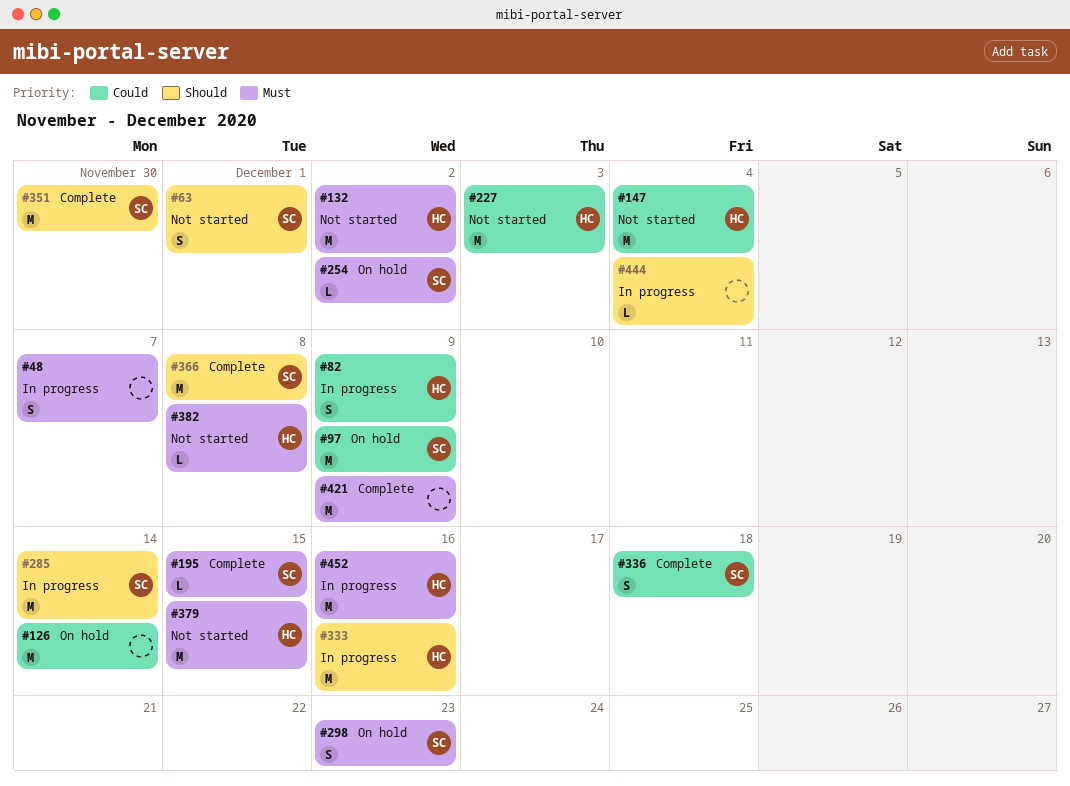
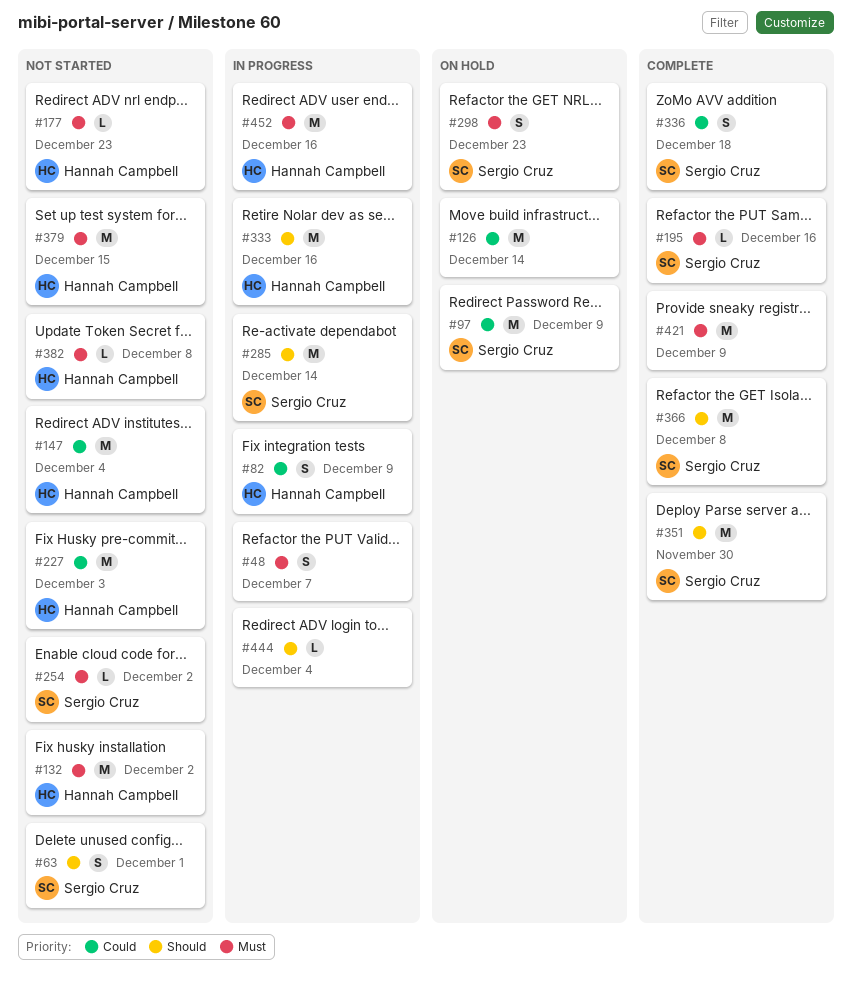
#177: none -> present
#195, due: Dec 15 -> Dec 16
#254, status: On hold -> Not started

